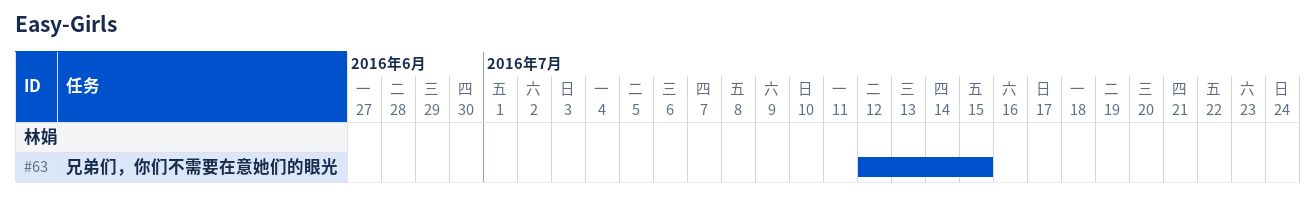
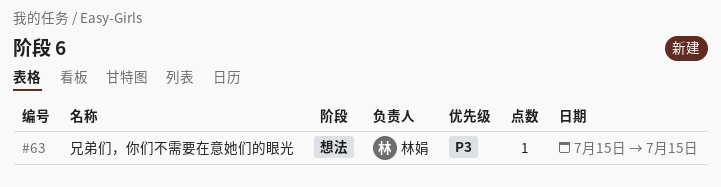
#63, start: Jul 12 -> Jul 15

